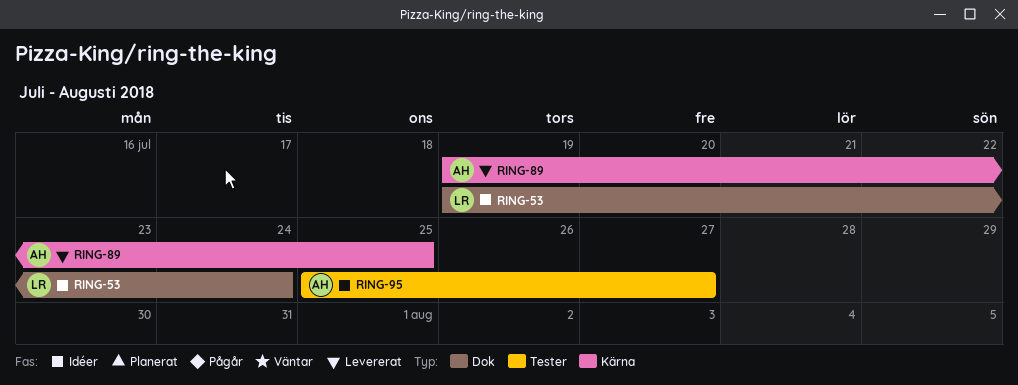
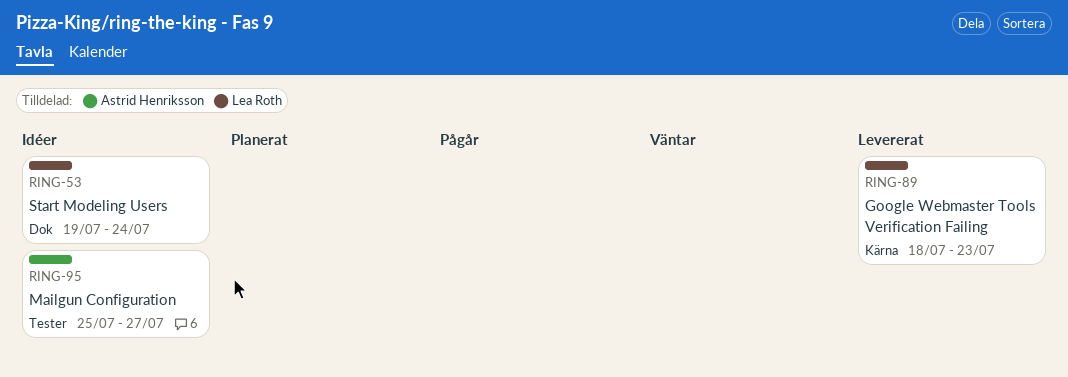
RING-89, owner: Astrid Henriksson -> Lea Roth
RING-89, start: Jul 19 -> Jul 18
RING-89, due: Jul 25 -> Jul 23

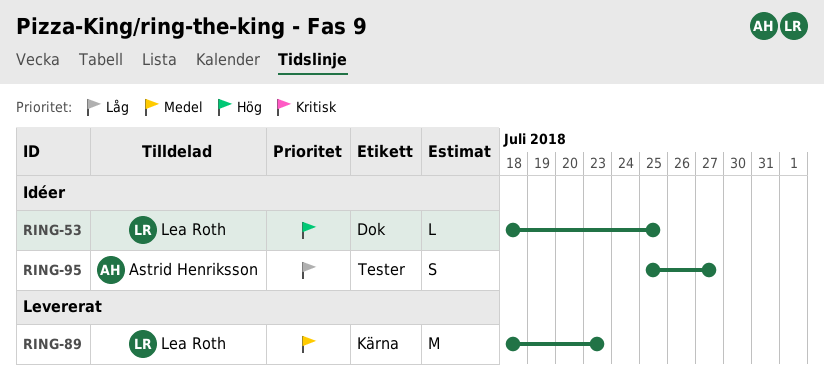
RING-53, start: Jul 19 -> Jul 18
RING-53, due: Jul 24 -> Jul 25

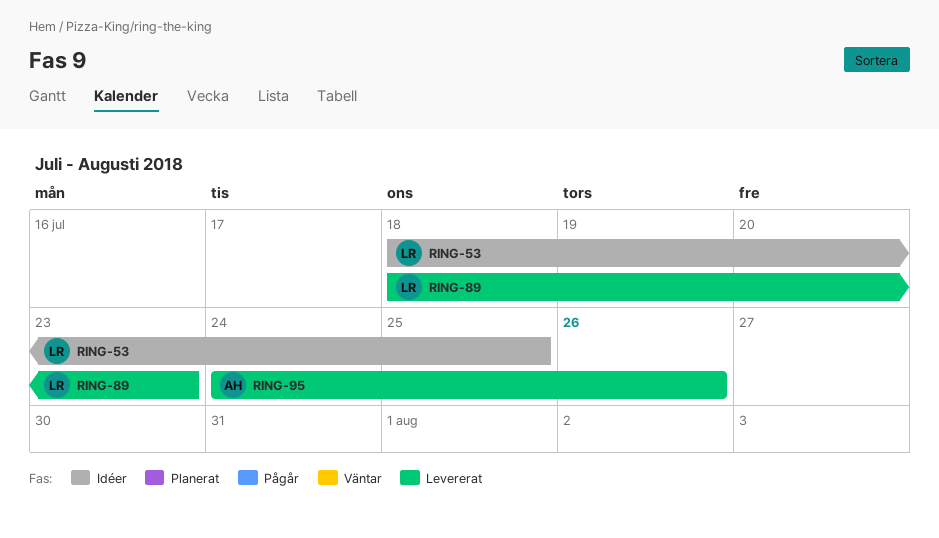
RING-95, status: Idéer -> Levererat
RING-95, start: Jul 25 -> Jul 24
RING-95, due: Jul 27 -> Jul 26

